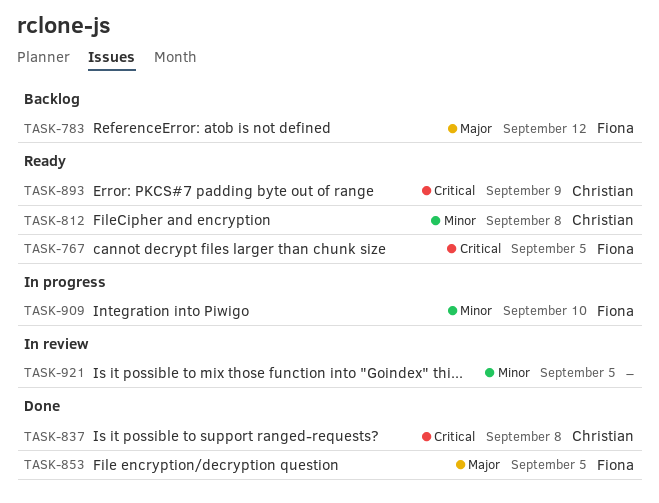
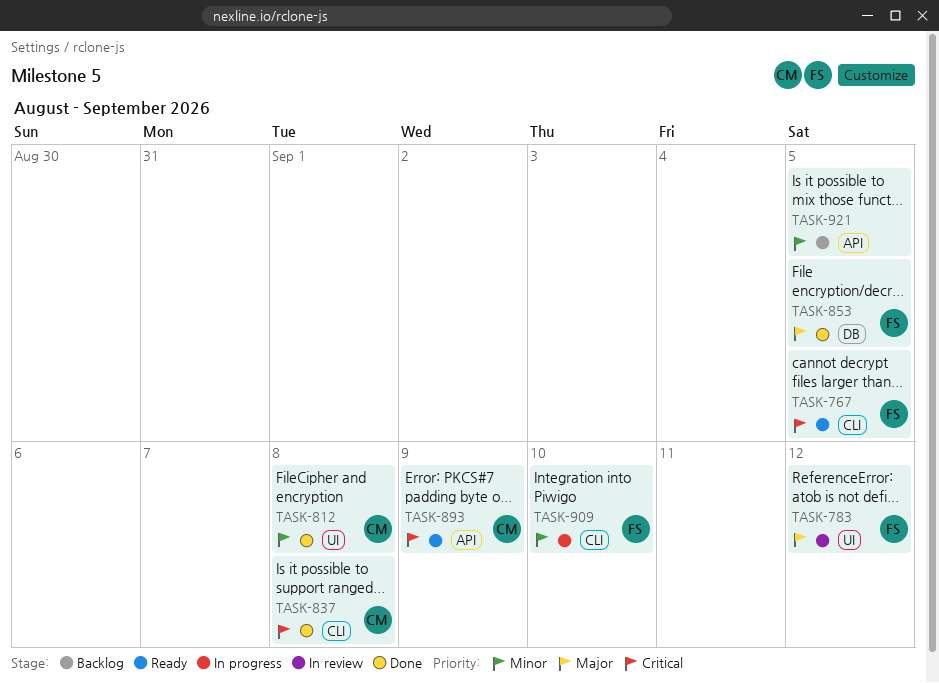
TASK-783, status: Backlog -> In review
TASK-812, status: Ready -> Done
TASK-921, status: In review -> Backlog

